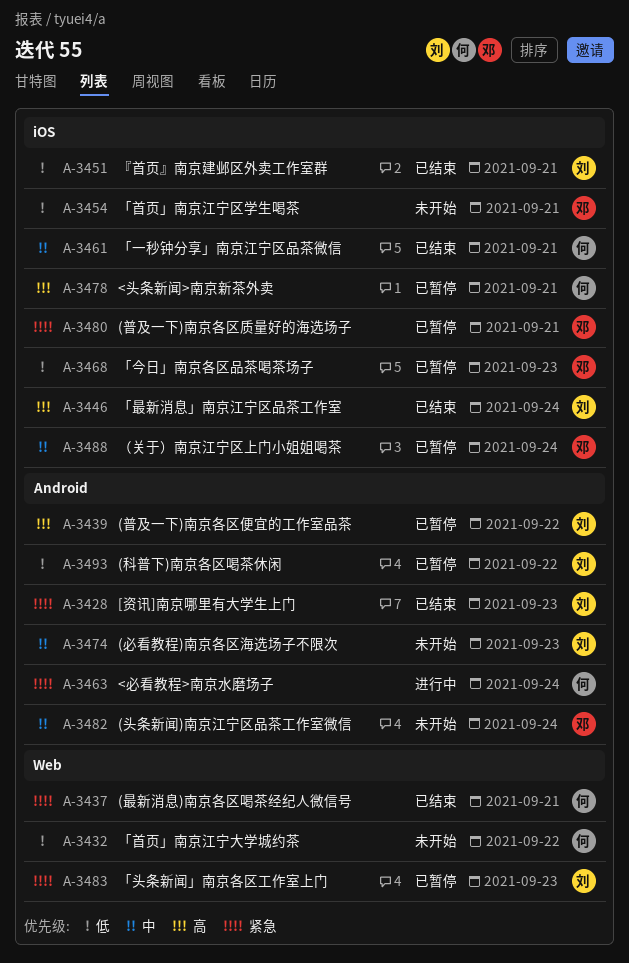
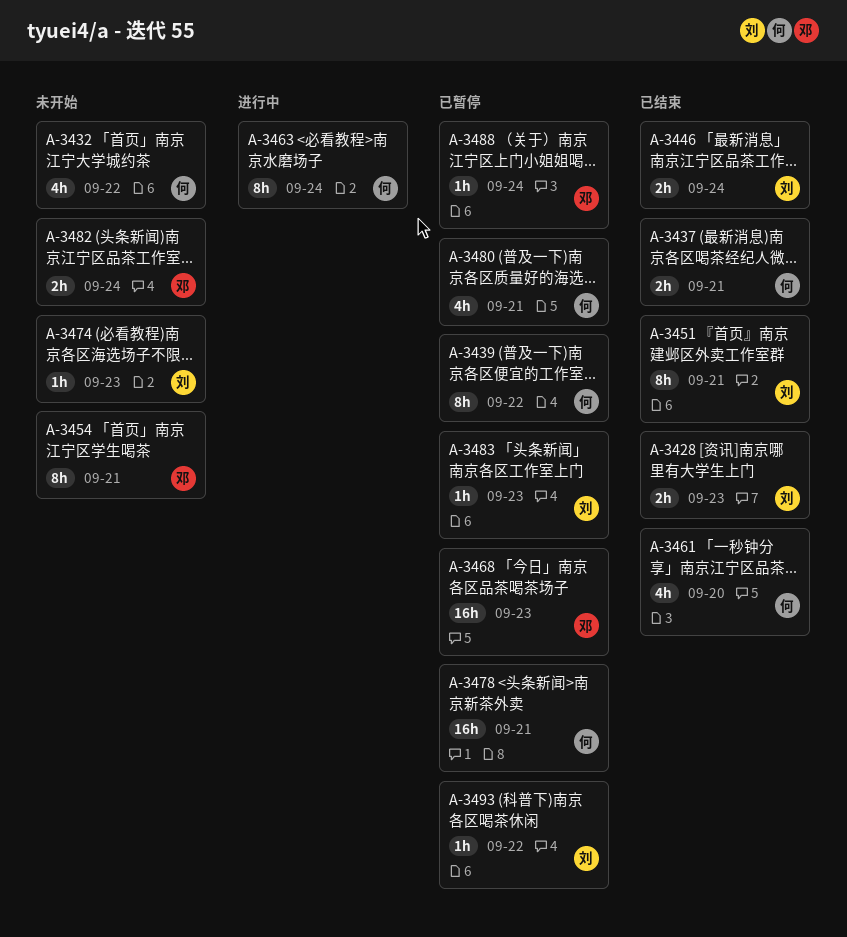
A-3439, owner: 刘 -> 何
A-3461, due: Sep 21 -> Sep 20
A-3480, owner: 邓 -> 何

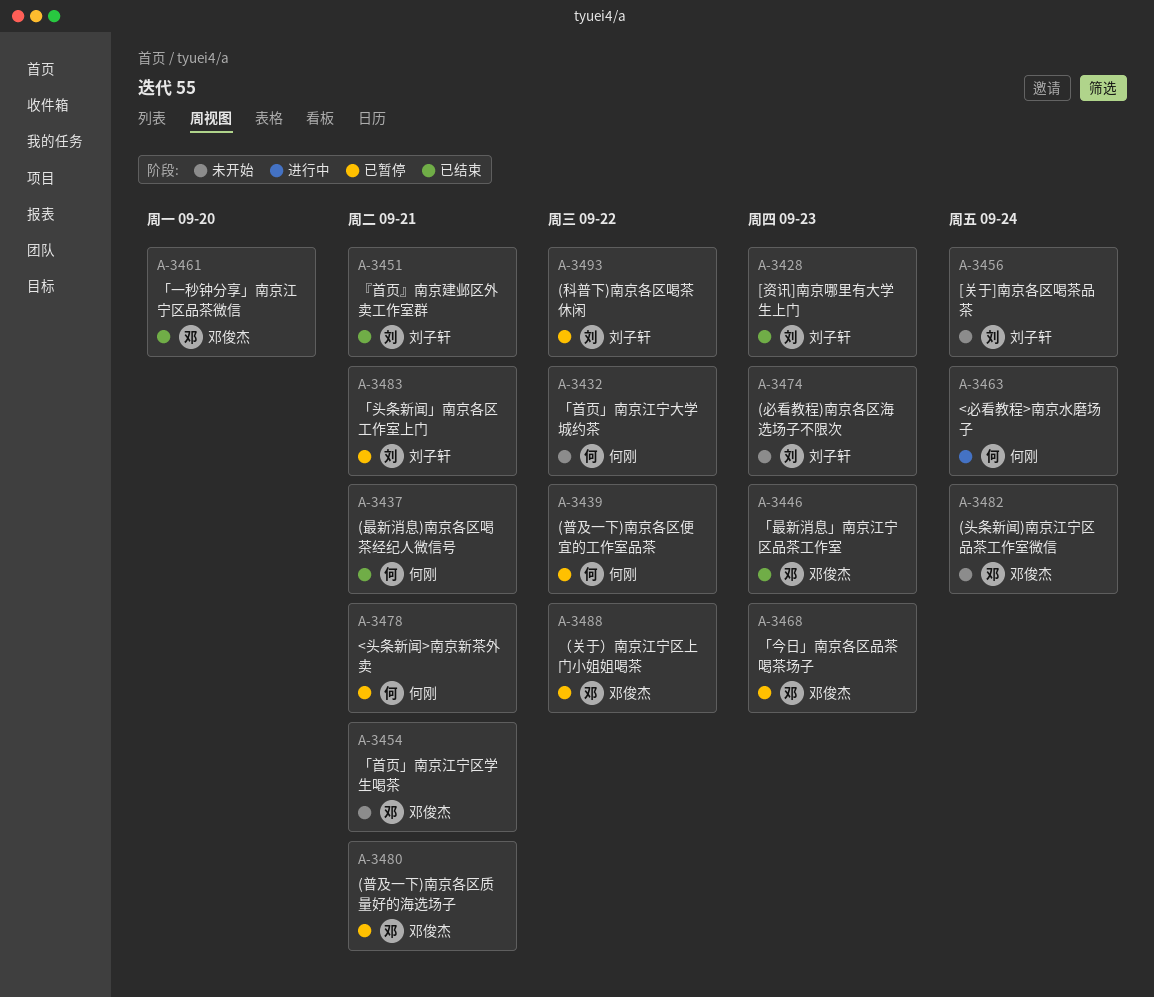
A-3446, owner: 刘子轩 -> 邓俊杰
A-3446, due: Sep 24 -> Sep 23
A-3456: none -> present
A-3461, owner: 何刚 -> 邓俊杰
A-3480, owner: 何刚 -> 邓俊杰
A-3483, due: Sep 23 -> Sep 21
A-3488, due: Sep 24 -> Sep 22

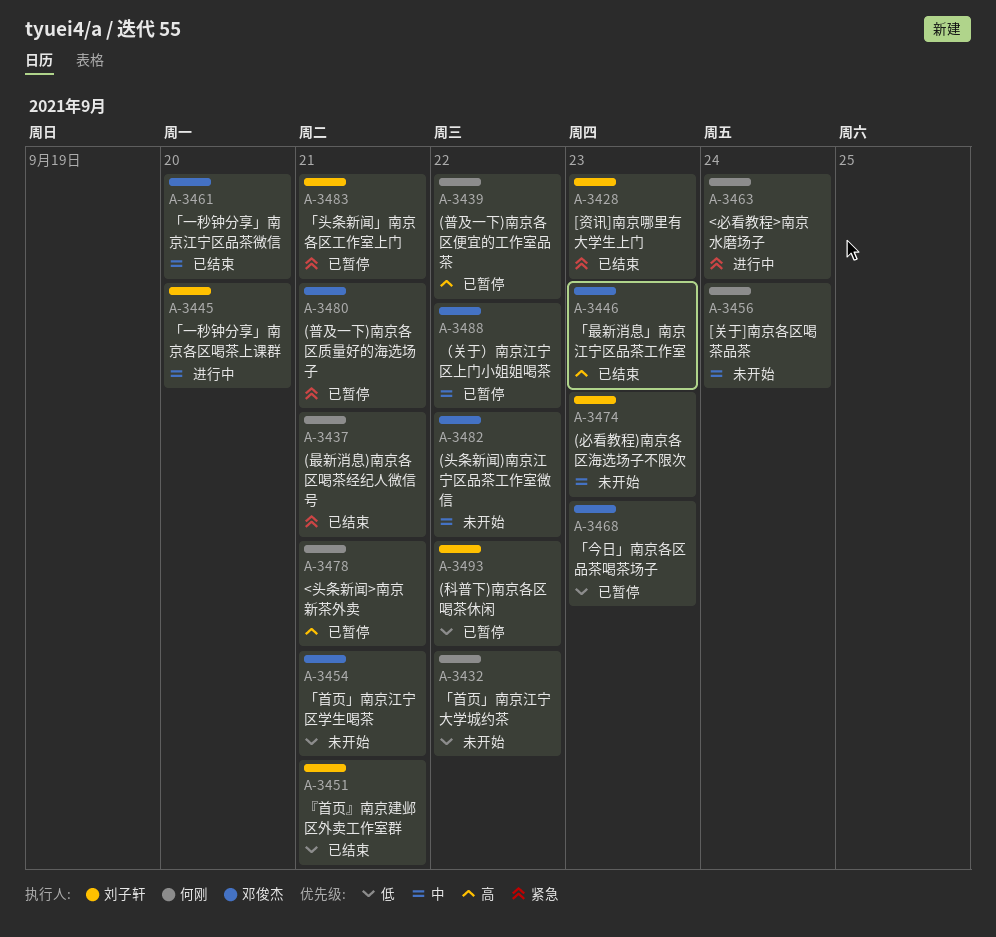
A-3445: none -> present
A-3456, owner: 刘子轩 -> 何刚
A-3482, due: Sep 24 -> Sep 22

